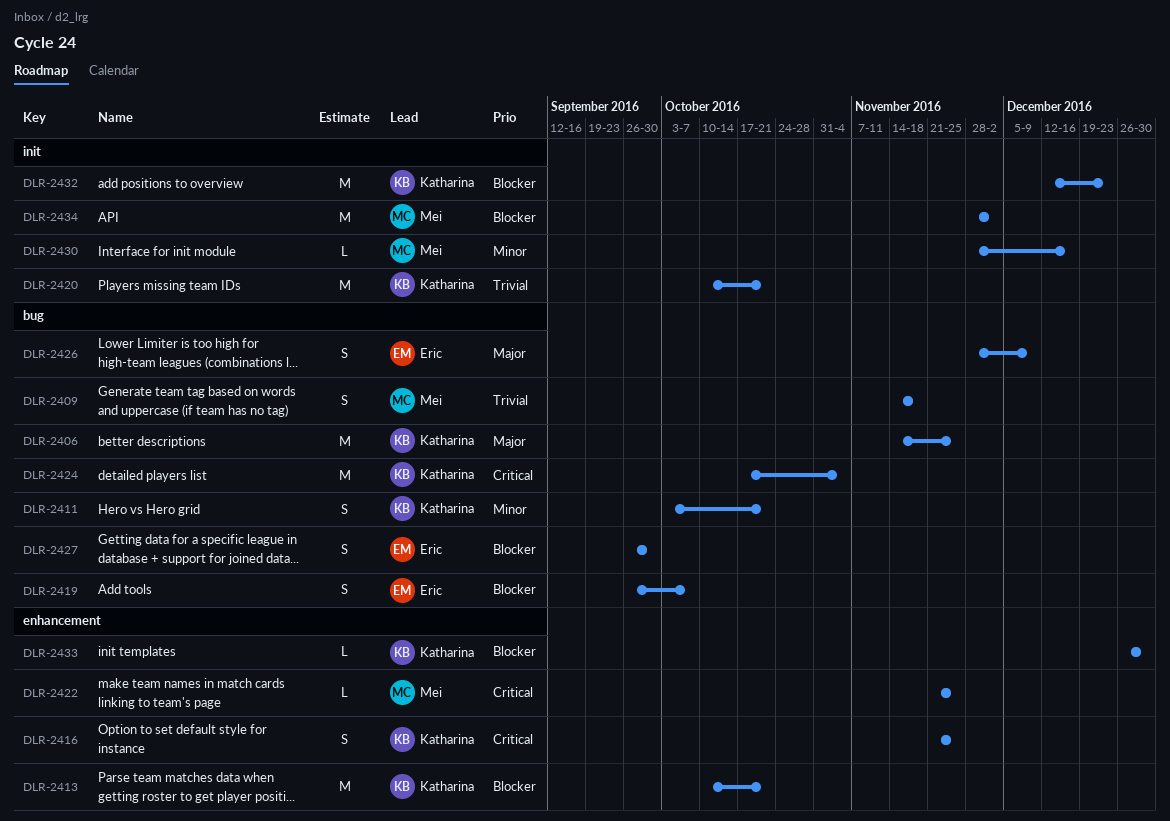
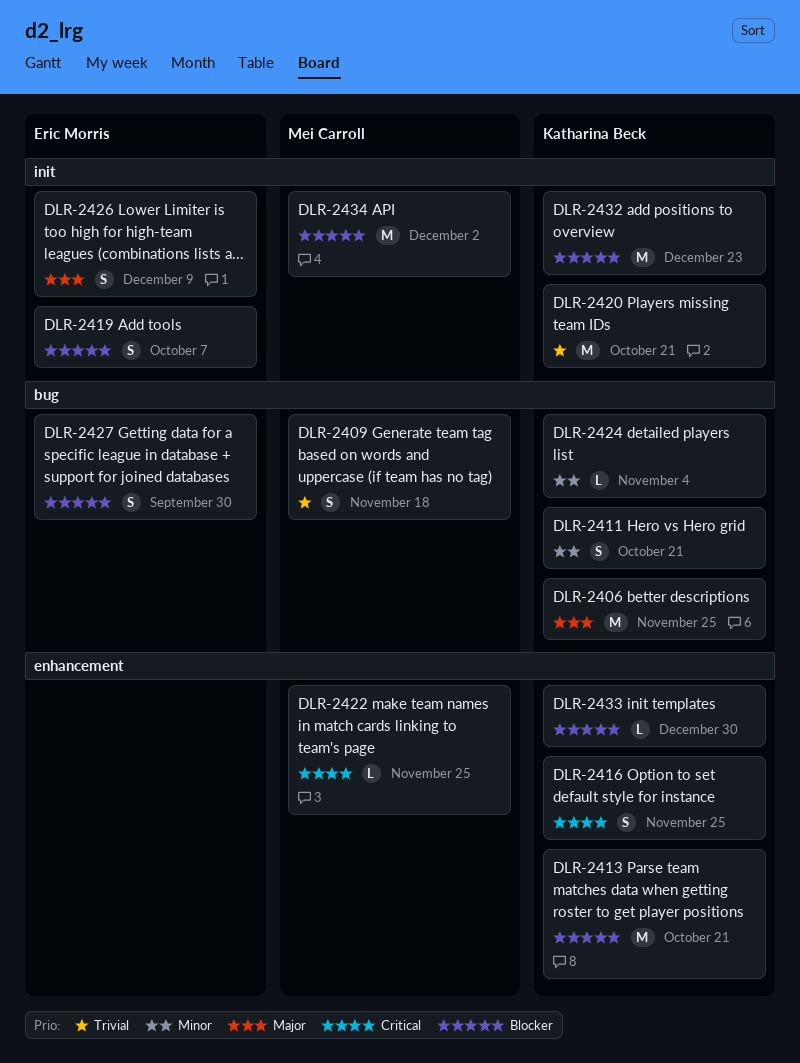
DLR-2419, label: bug -> init
DLR-2424, priority: Critical -> Minor
DLR-2424, estimate: M -> L
DLR-2426, label: bug -> init
DLR-2430: present -> none

